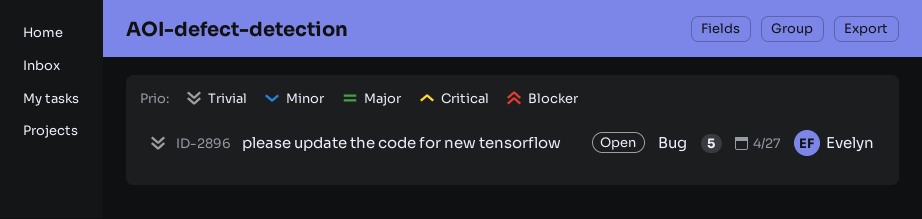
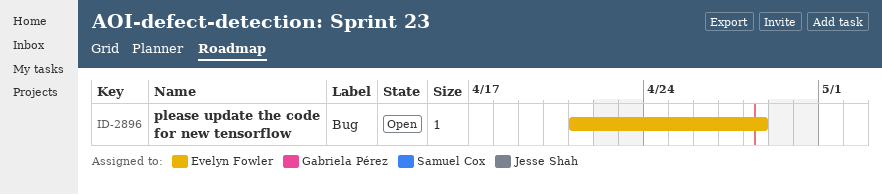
ID-2896, estimate: 5 -> 1
ID-2896, due: Apr 27 -> Apr 28

